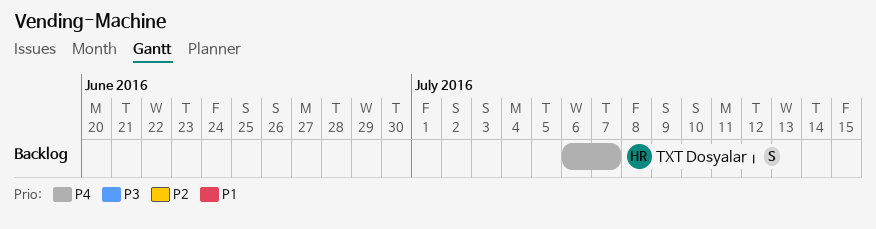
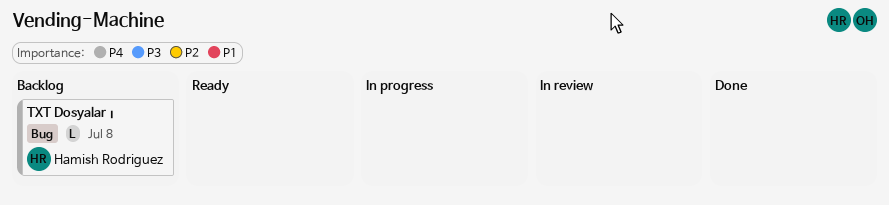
TXT Dosyaları, estimate: S -> L
TXT Dosyaları, due: Jul 7 -> Jul 8

